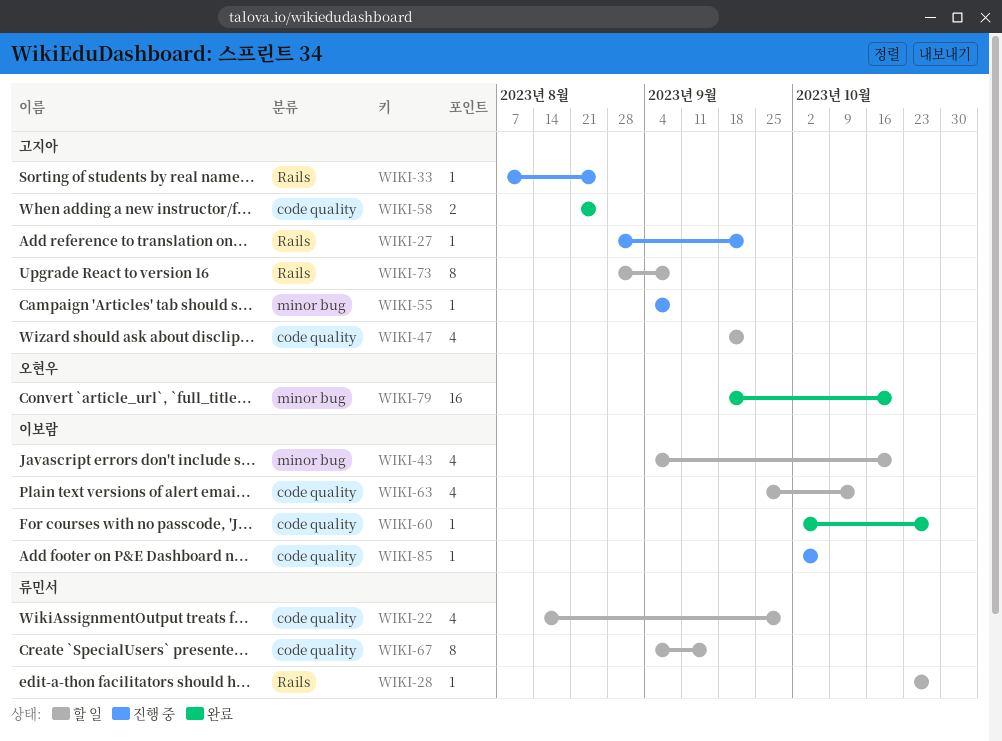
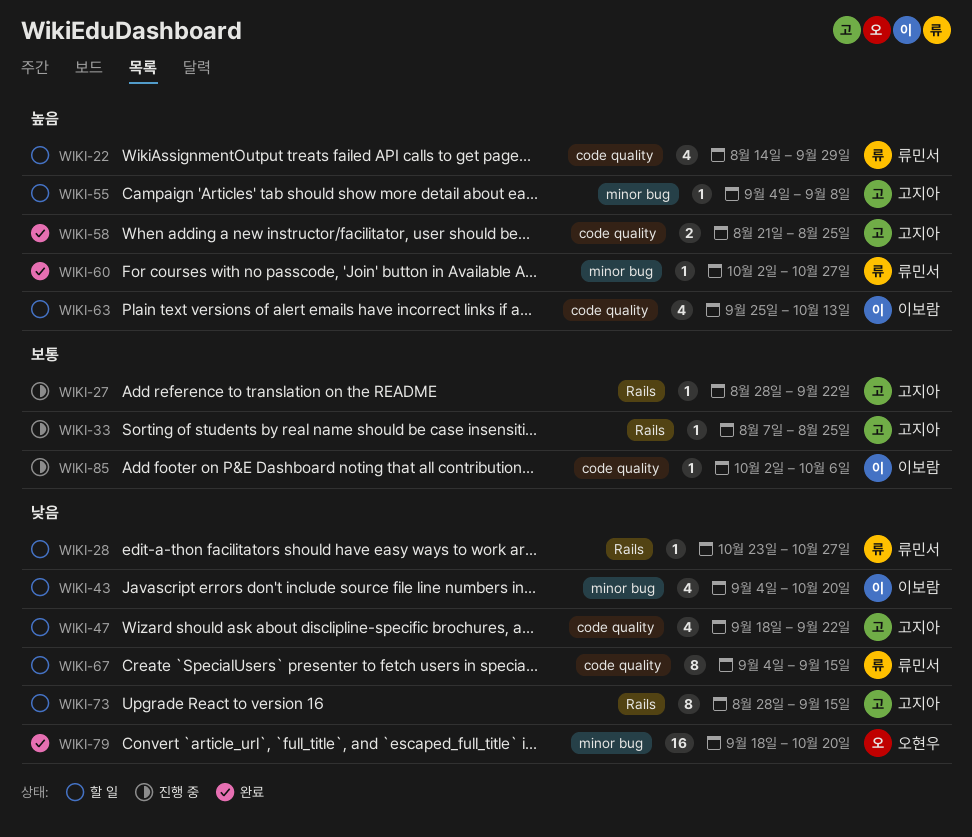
WIKI-55, status: 진행 중 -> 할 일
WIKI-60, owner: 이보람 -> 류민서
WIKI-60, label: code quality -> minor bug
WIKI-73, due: Sep 8 -> Sep 15

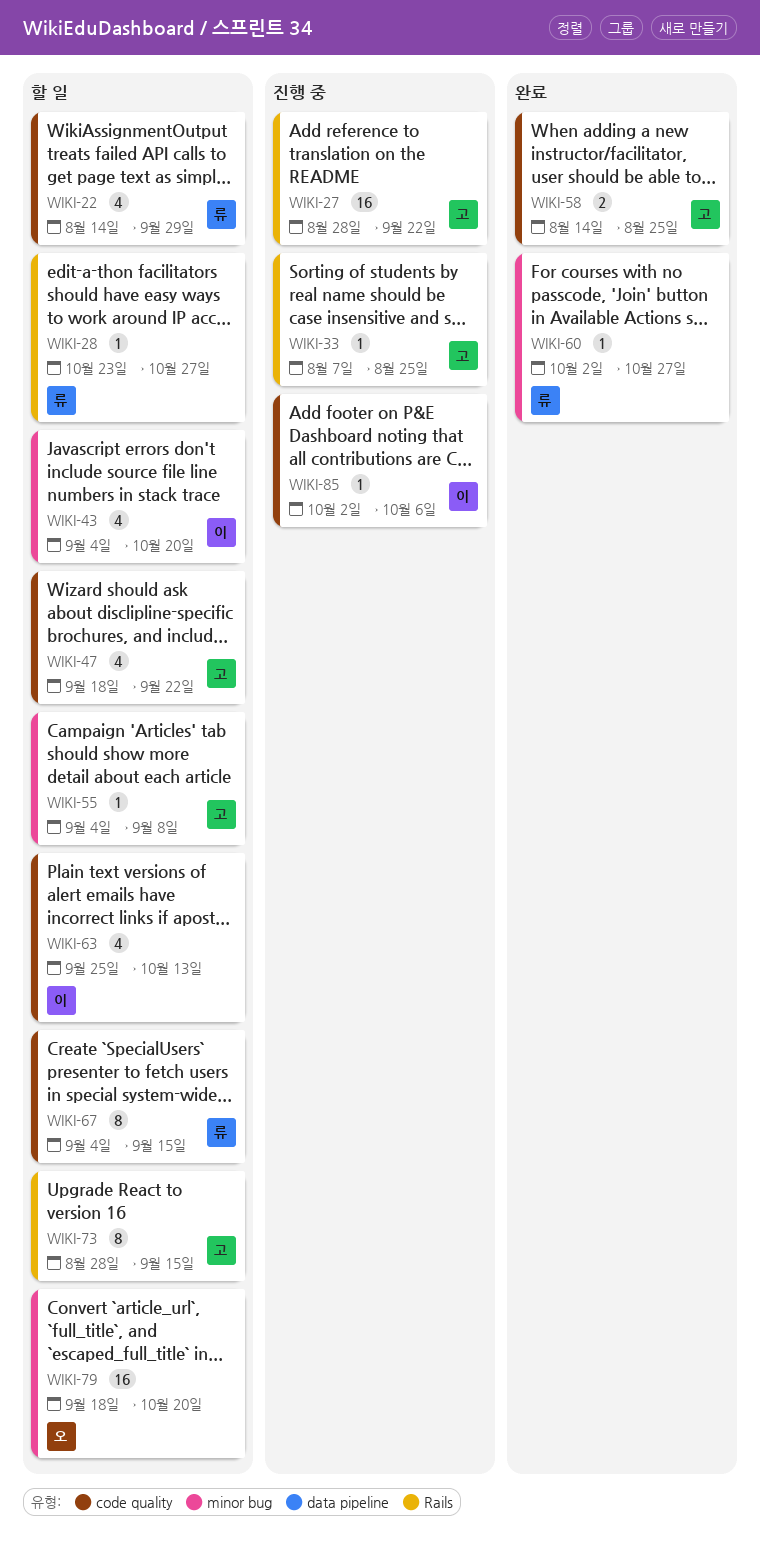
WIKI-27, estimate: 1 -> 16
WIKI-58, start: Aug 21 -> Aug 14
WIKI-79, status: 완료 -> 할 일

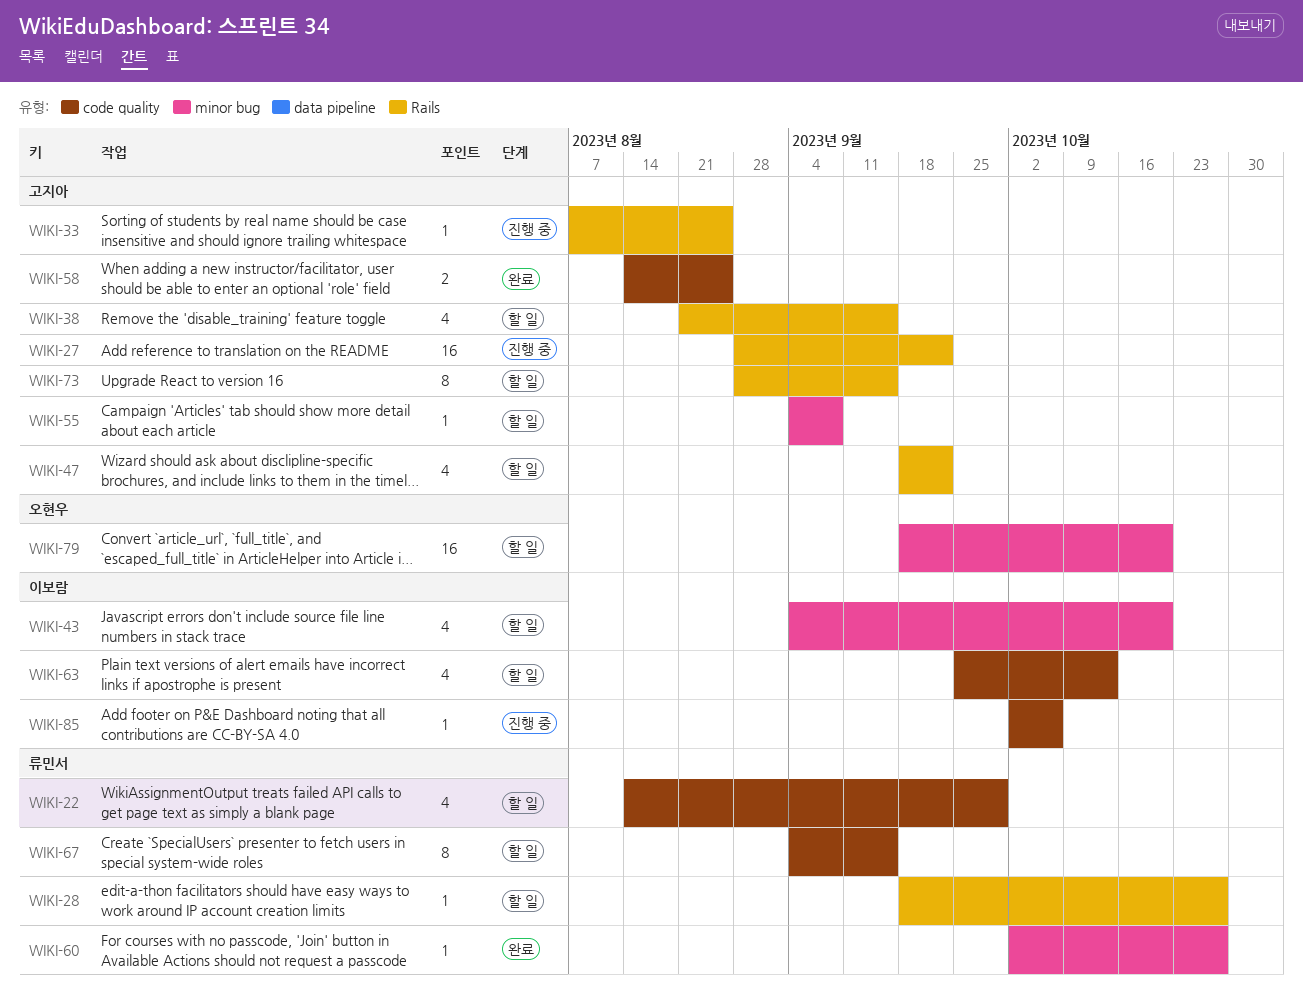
WIKI-28, start: Oct 23 -> Sep 18
WIKI-38: none -> present
WIKI-47, label: code quality -> Rails

